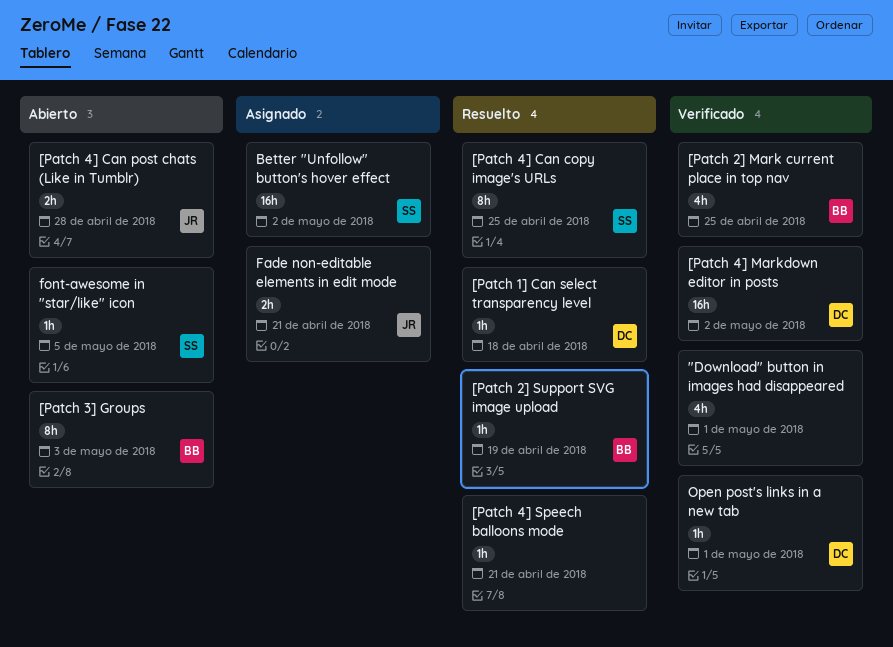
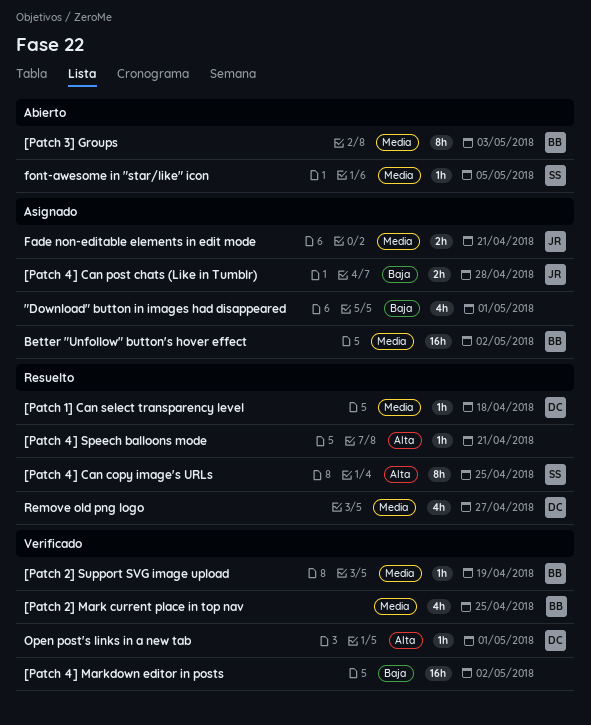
"Download" button in images had disappeared, status: Verificado -> Asignado
[Patch 2] Support SVG image upload, status: Resuelto -> Verificado
[Patch 4] Can post chats (Like in Tumblr), status: Abierto -> Asignado
[Patch 4] Markdown editor in posts, owner: DC -> none
Better "Unfollow" button's hover effect, owner: SS -> BB
Remove old png logo: none -> present

